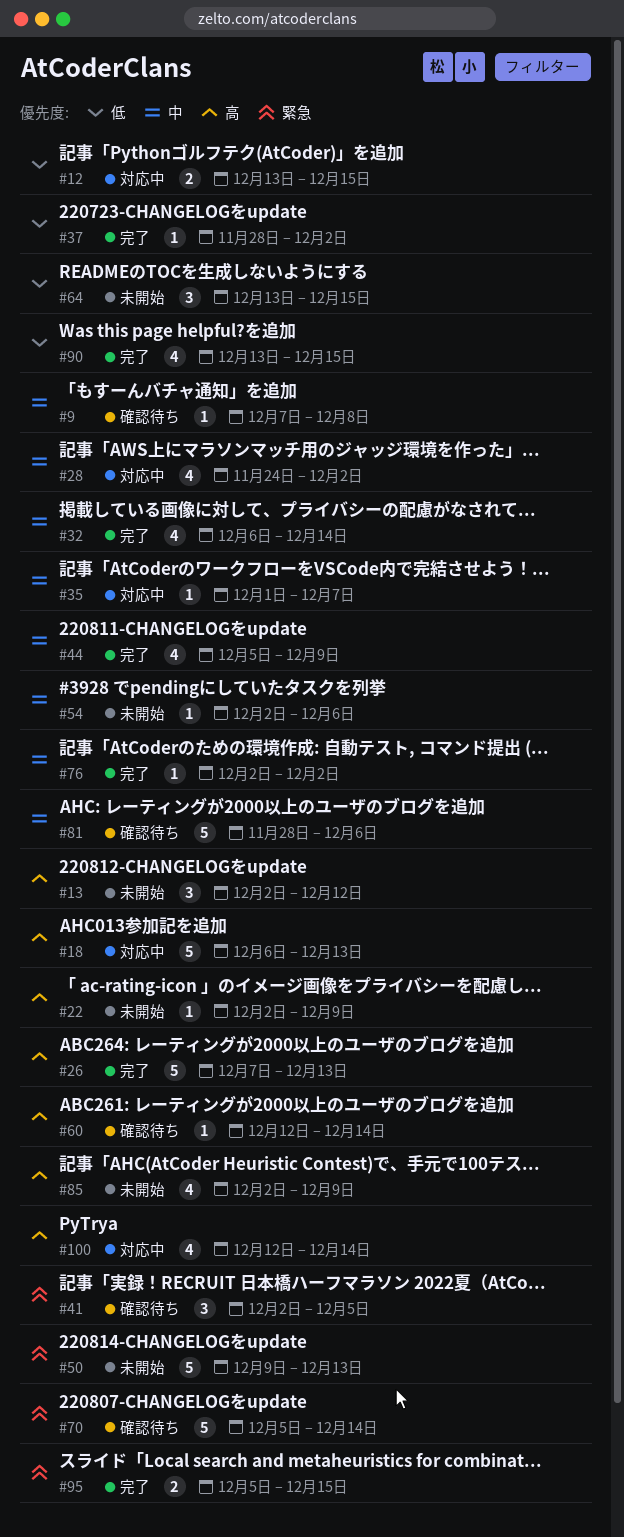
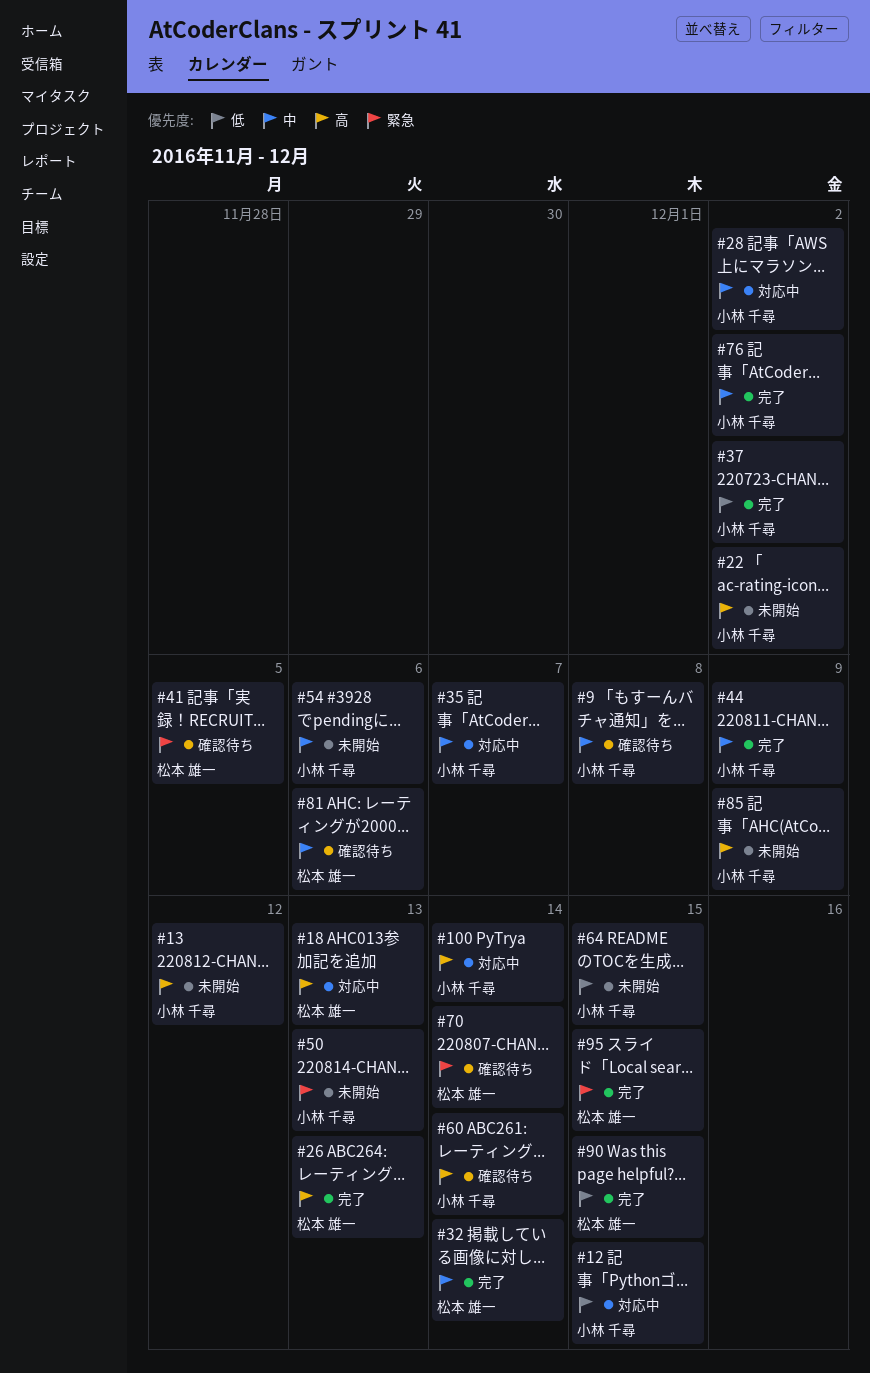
#22, due: Dec 9 -> Dec 2

